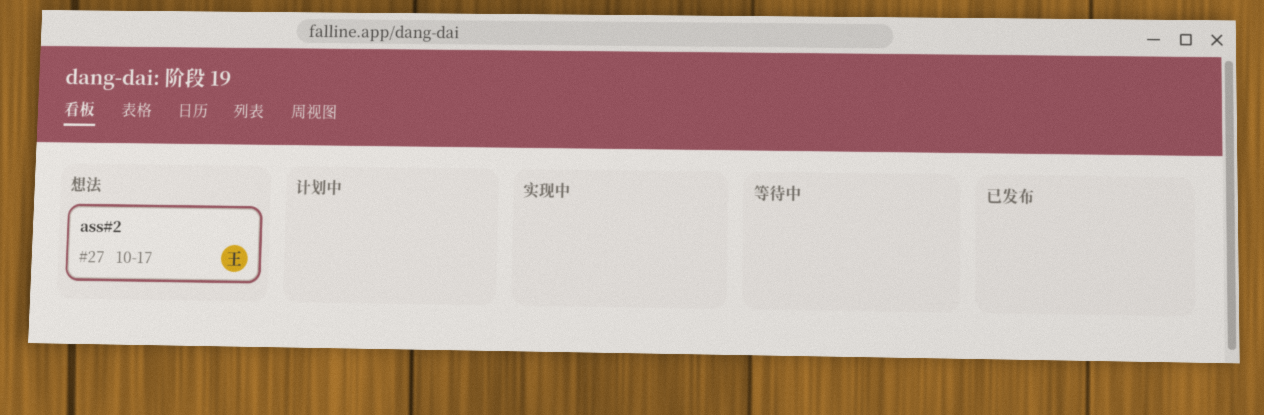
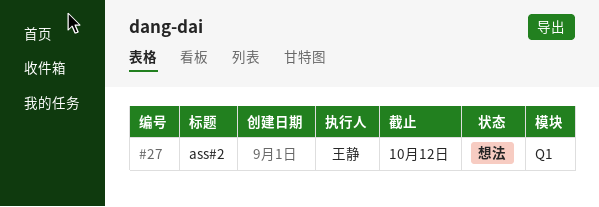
#27, due: Oct 17 -> Oct 12

